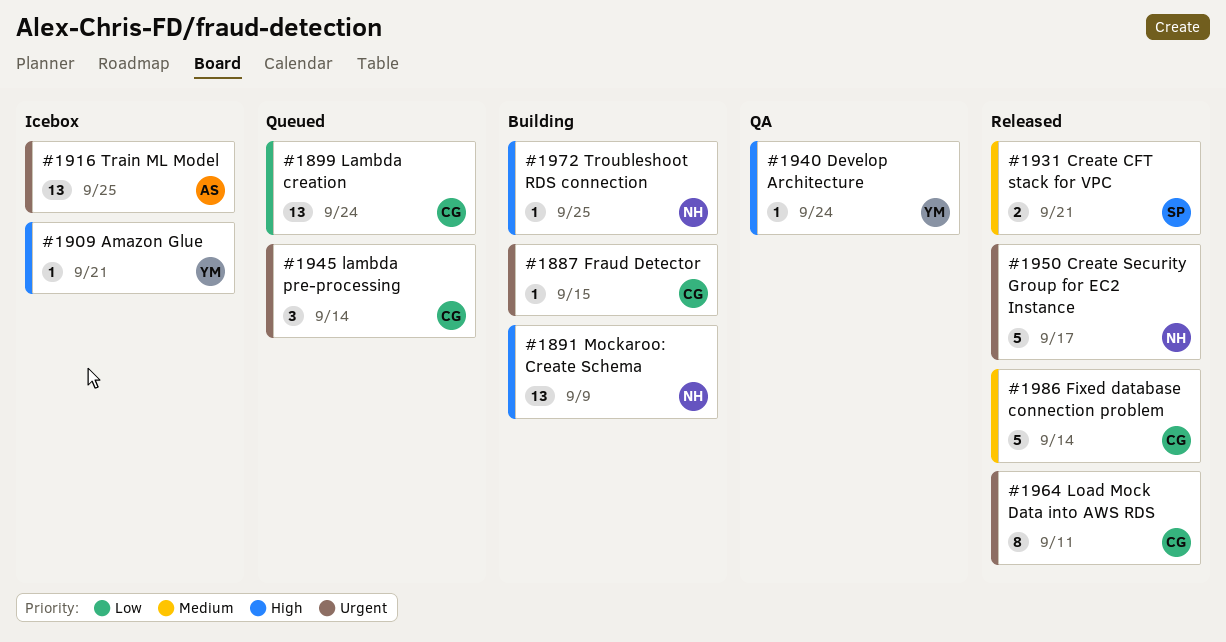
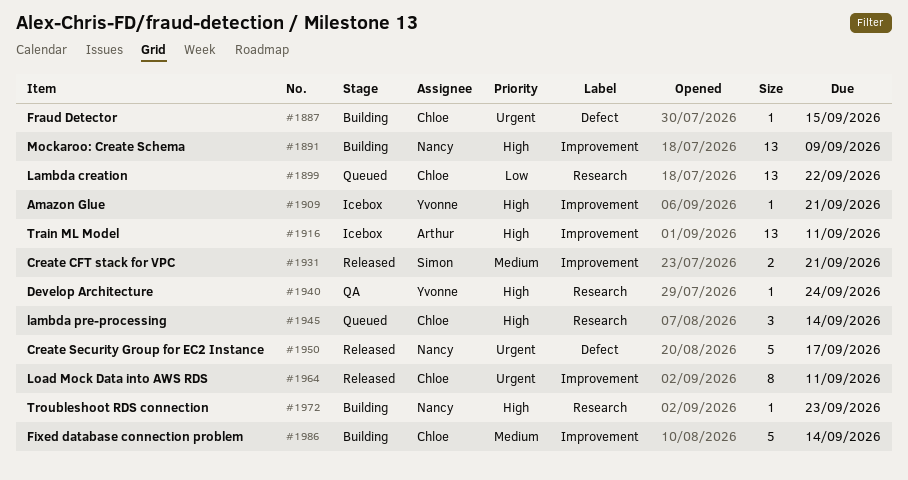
#1899, due: Sep 24 -> Sep 22
#1916, priority: Urgent -> High
#1916, due: Sep 25 -> Sep 11
#1945, priority: Urgent -> High
#1972, due: Sep 25 -> Sep 23
#1986, status: Released -> Building

